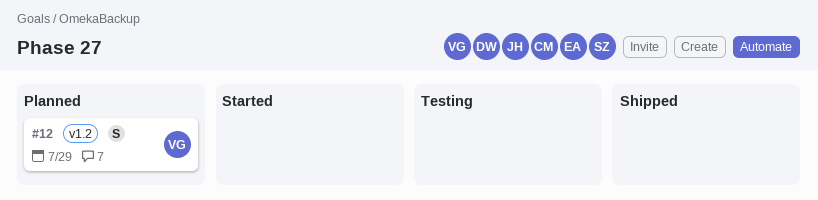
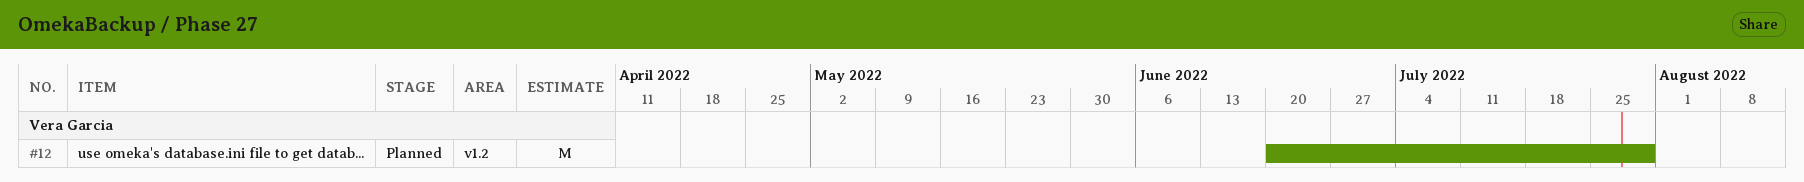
#12, estimate: S -> M

